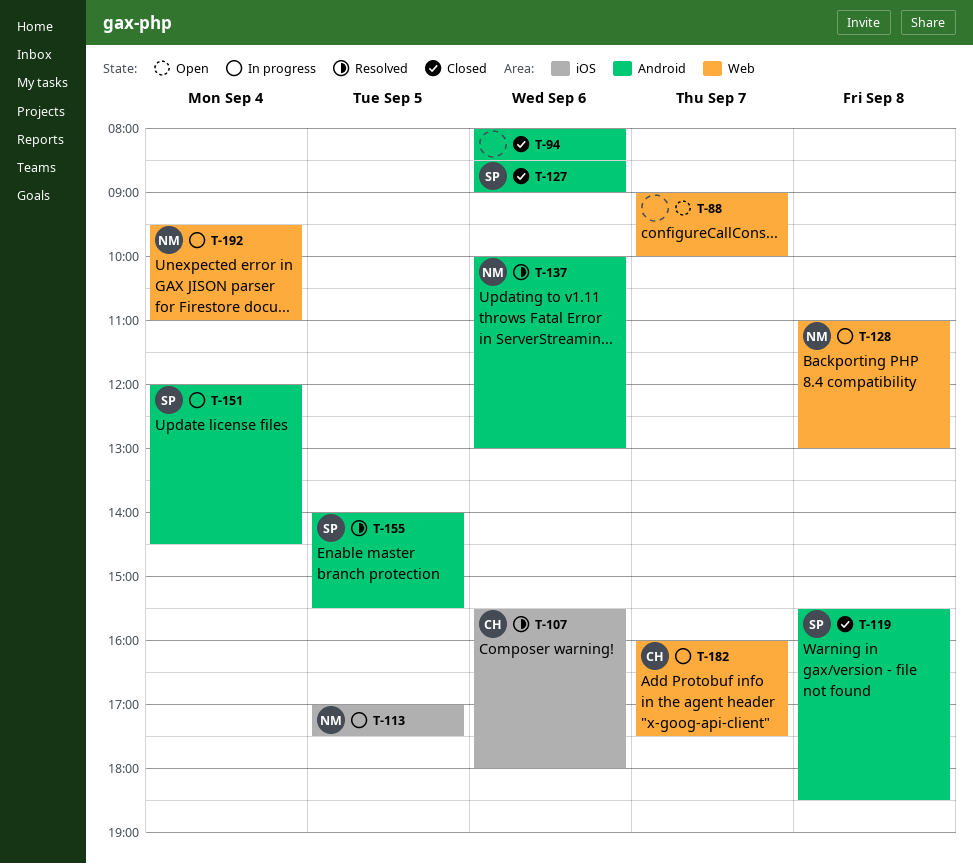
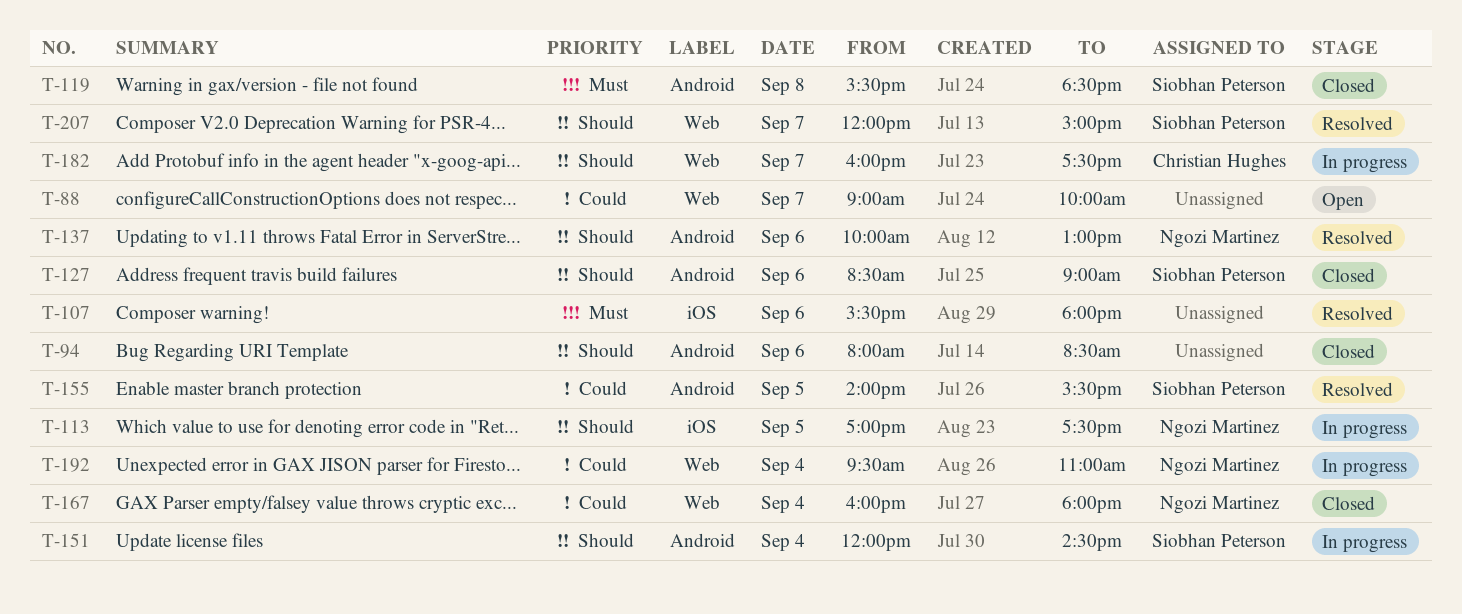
T-107, owner: Christian Hughes -> none
T-128: present -> none
T-167: none -> present
T-207: none -> present

